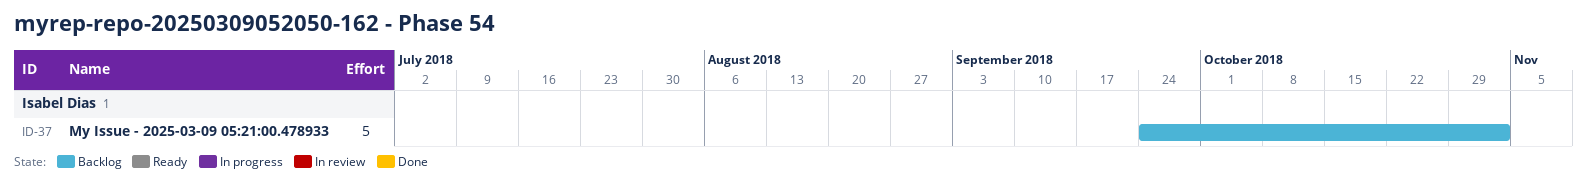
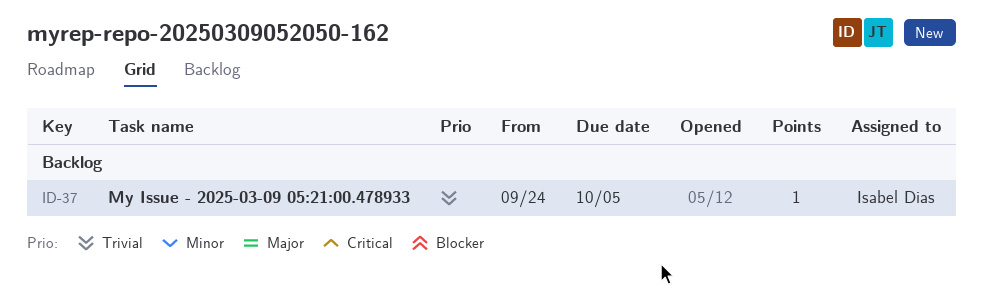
ID-37, estimate: 5 -> 1
ID-37, due: Nov 2 -> Oct 5

